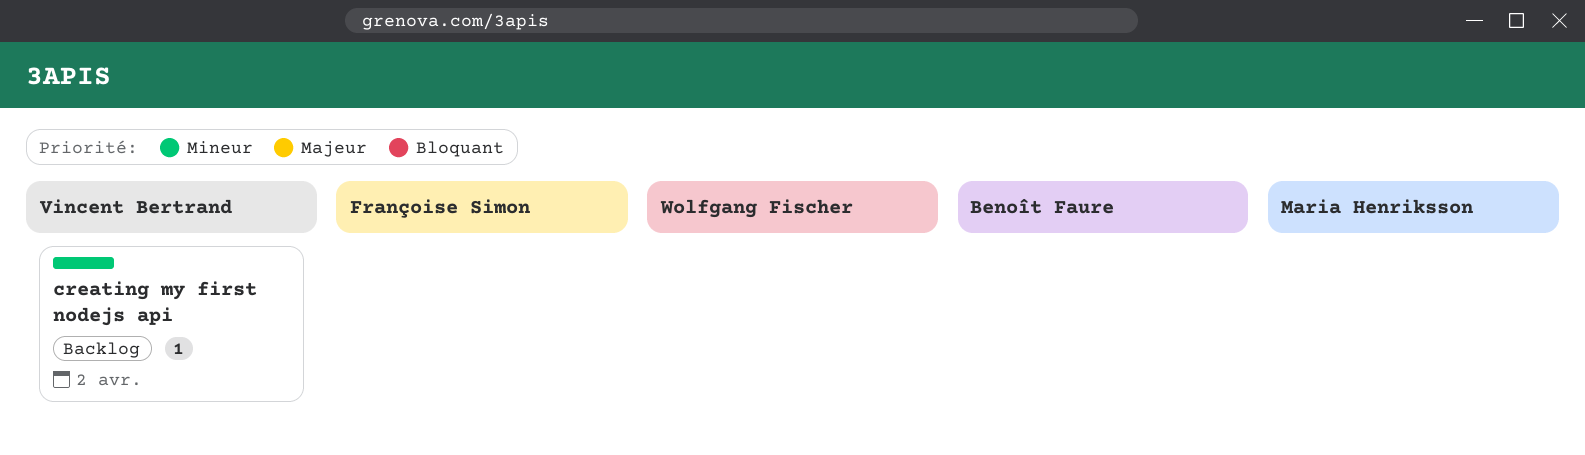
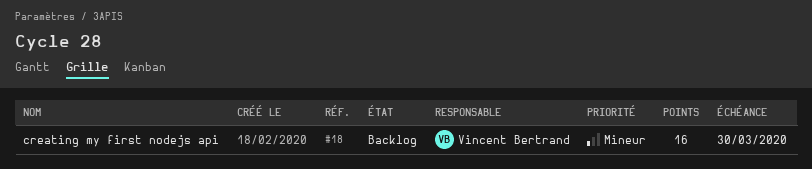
creating my first nodejs api, estimate: 1 -> 16
creating my first nodejs api, due: Apr 2 -> Mar 30

